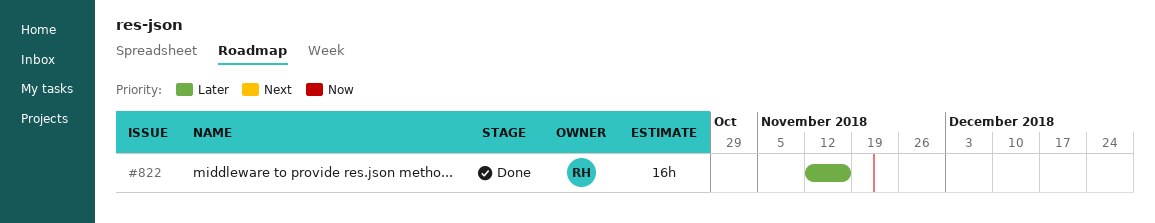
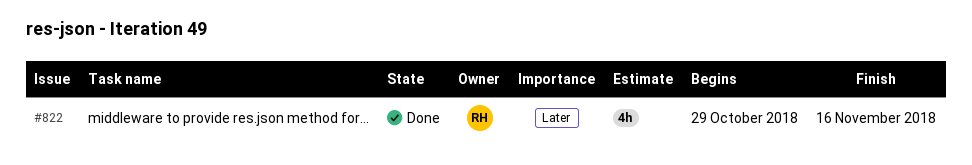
#822, estimate: 16h -> 4h
#822, start: Nov 12 -> Oct 29

